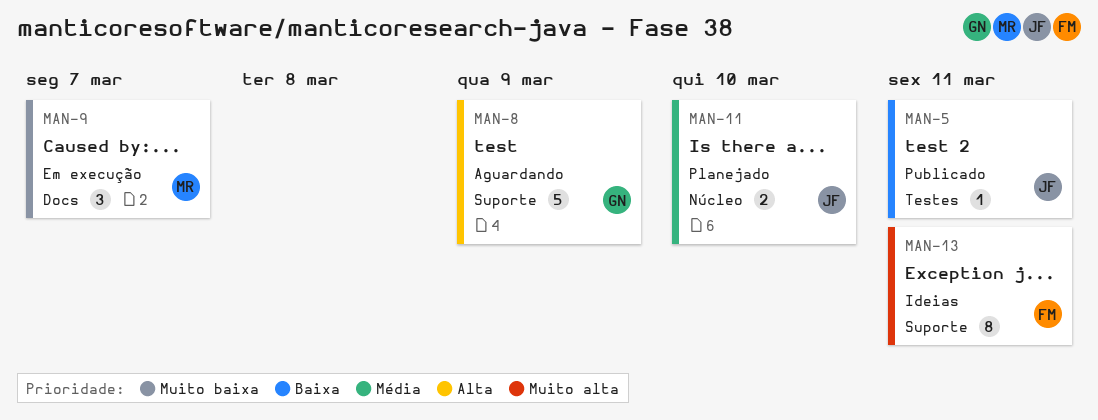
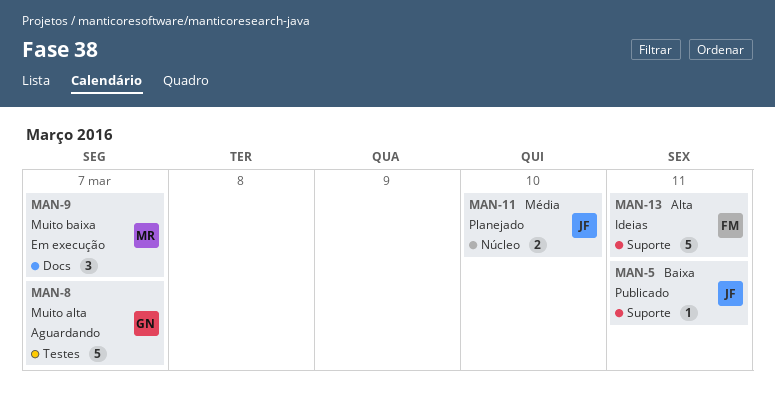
MAN-5, label: Testes -> Suporte
MAN-8, priority: Alta -> Muito alta
MAN-8, label: Suporte -> Testes
MAN-8, due: Mar 9 -> Mar 7
MAN-13, priority: Muito alta -> Alta
MAN-13, estimate: 8 -> 5

